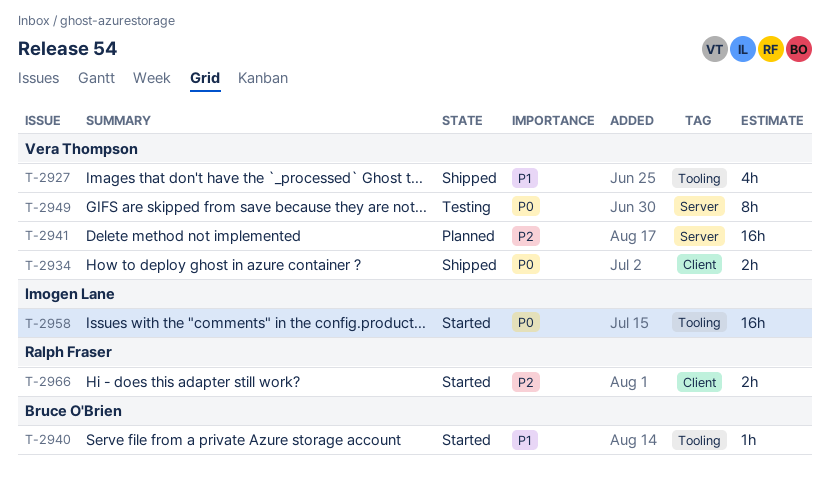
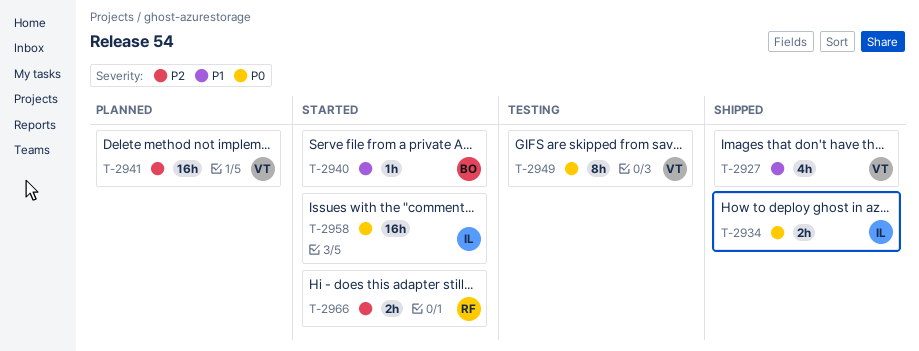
T-2934, owner: Vera Thompson -> Imogen Lane

